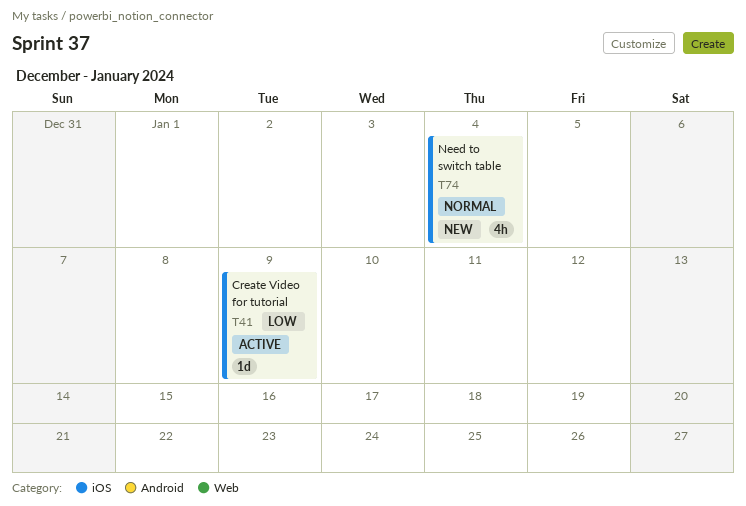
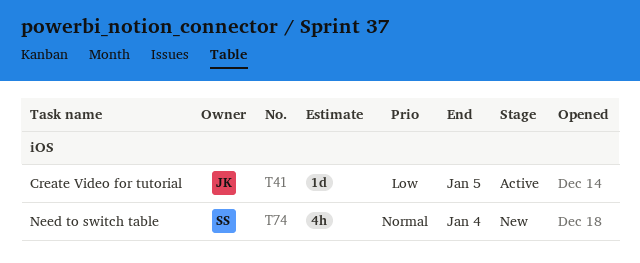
T41, due: Jan 9 -> Jan 5

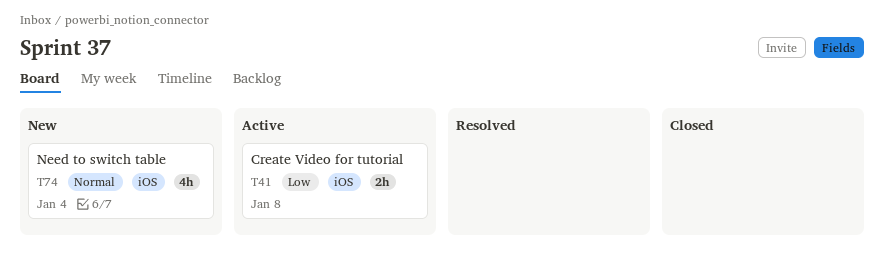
T41, estimate: 1d -> 2h
T41, due: Jan 5 -> Jan 8

